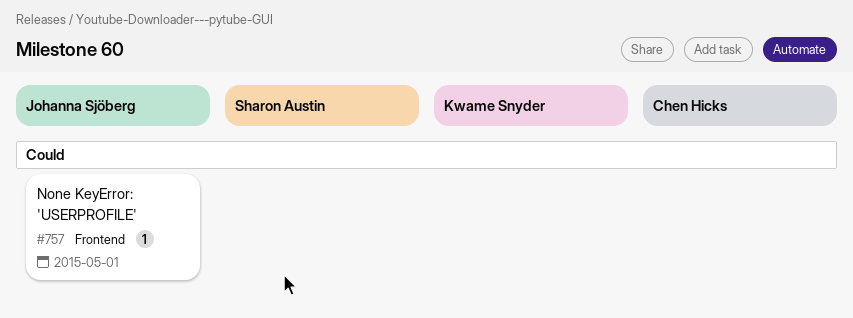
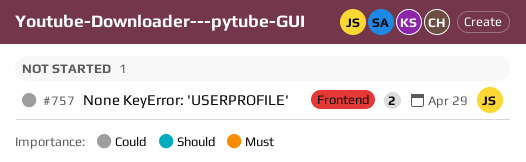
#757, estimate: 1 -> 2
#757, due: May 1 -> Apr 29

